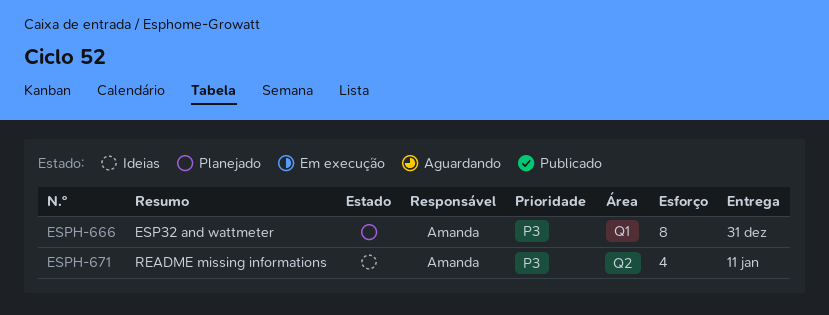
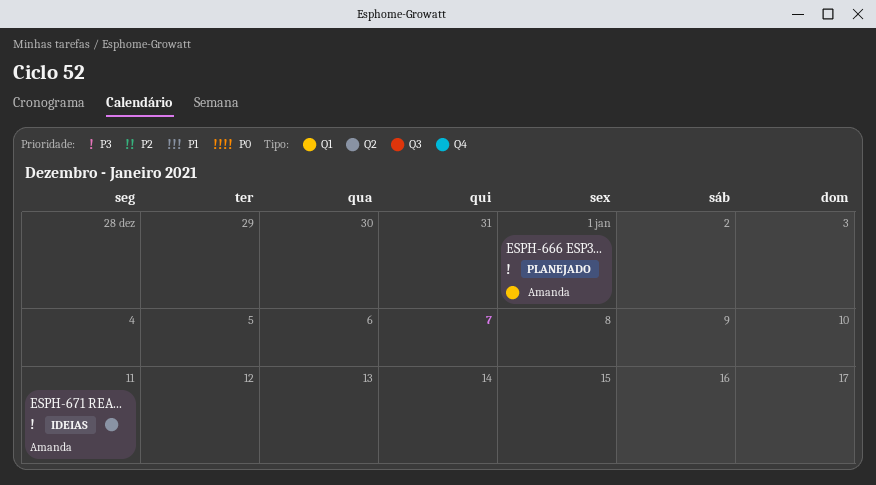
ESPH-666, due: Dec 31 -> Jan 1

